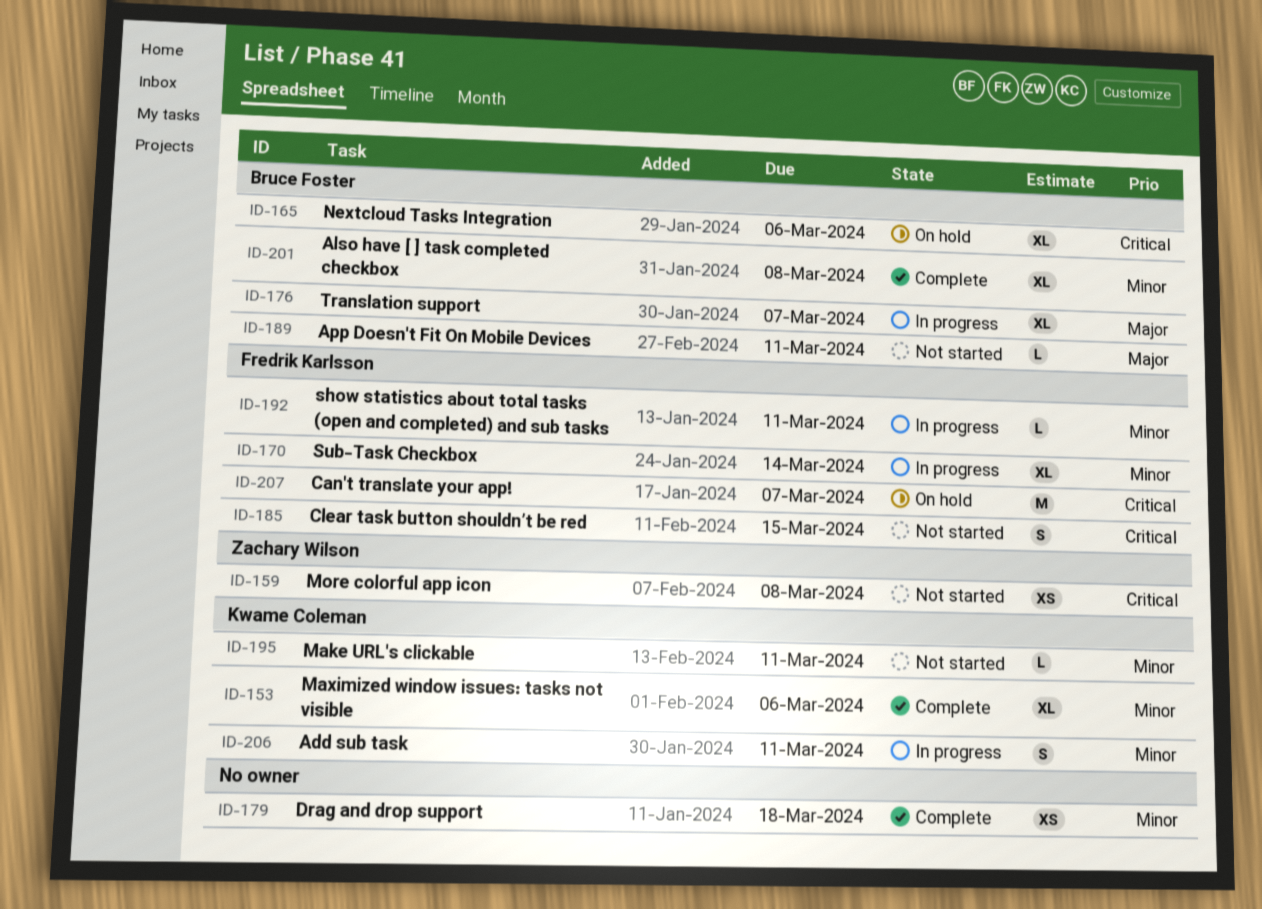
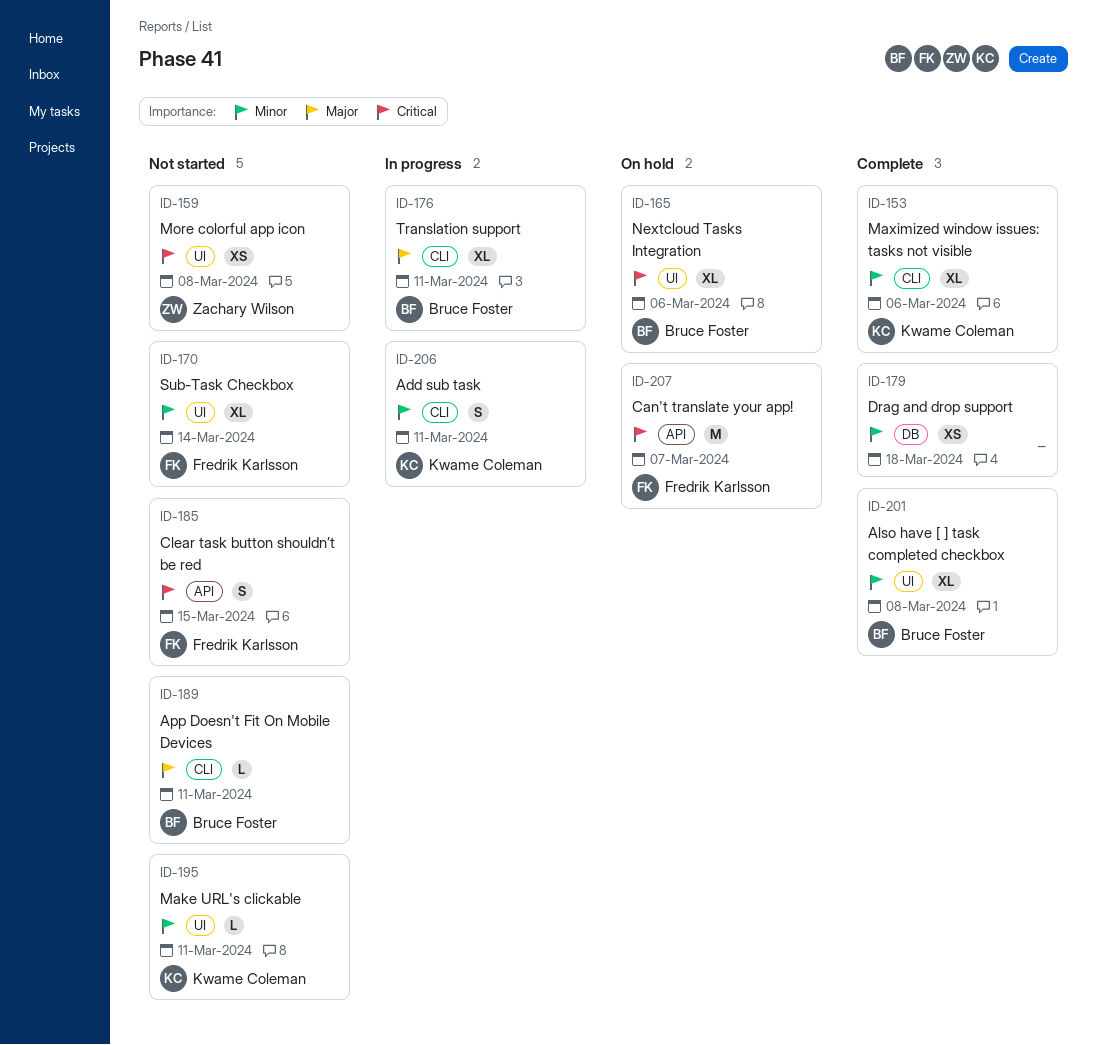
ID-170, status: In progress -> Not started
ID-176, due: Mar 7 -> Mar 11
ID-192: present -> none

